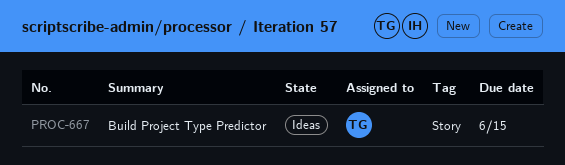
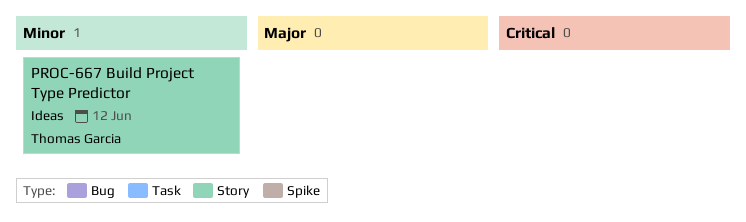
PROC-667, due: Jun 15 -> Jun 12

